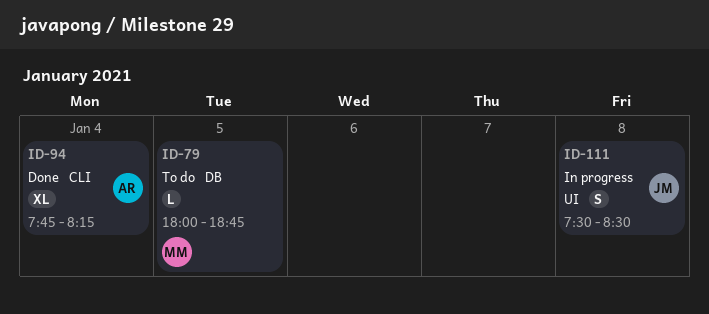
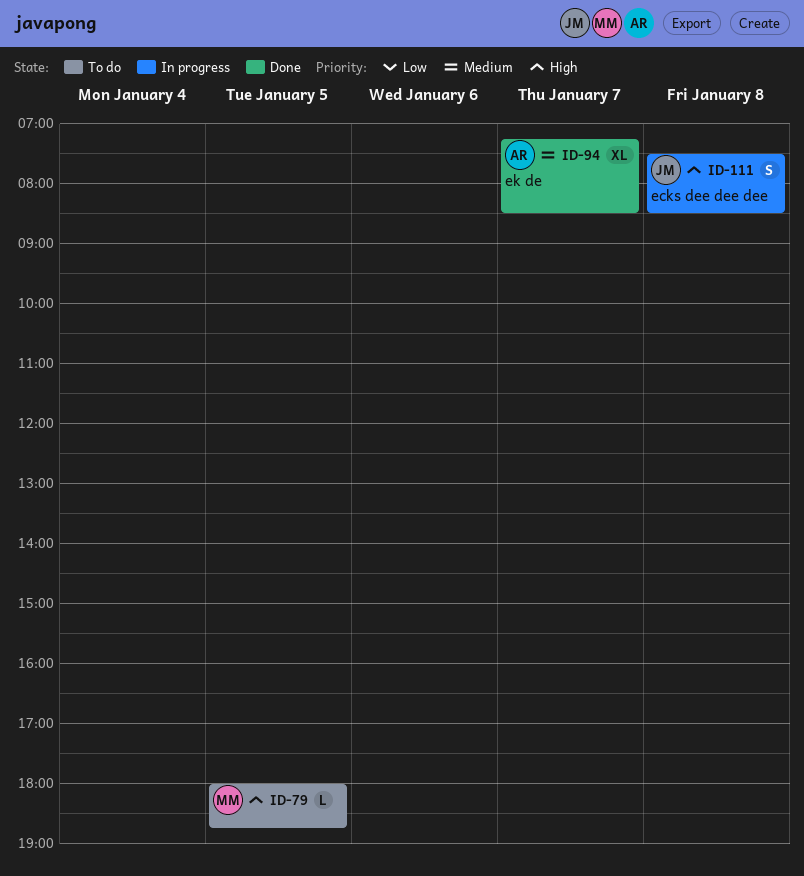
ID-94, day: Jan 4 -> Jan 7
ID-94, begins: 07:45 -> 07:15
ID-94, ends: 08:15 -> 08:30

